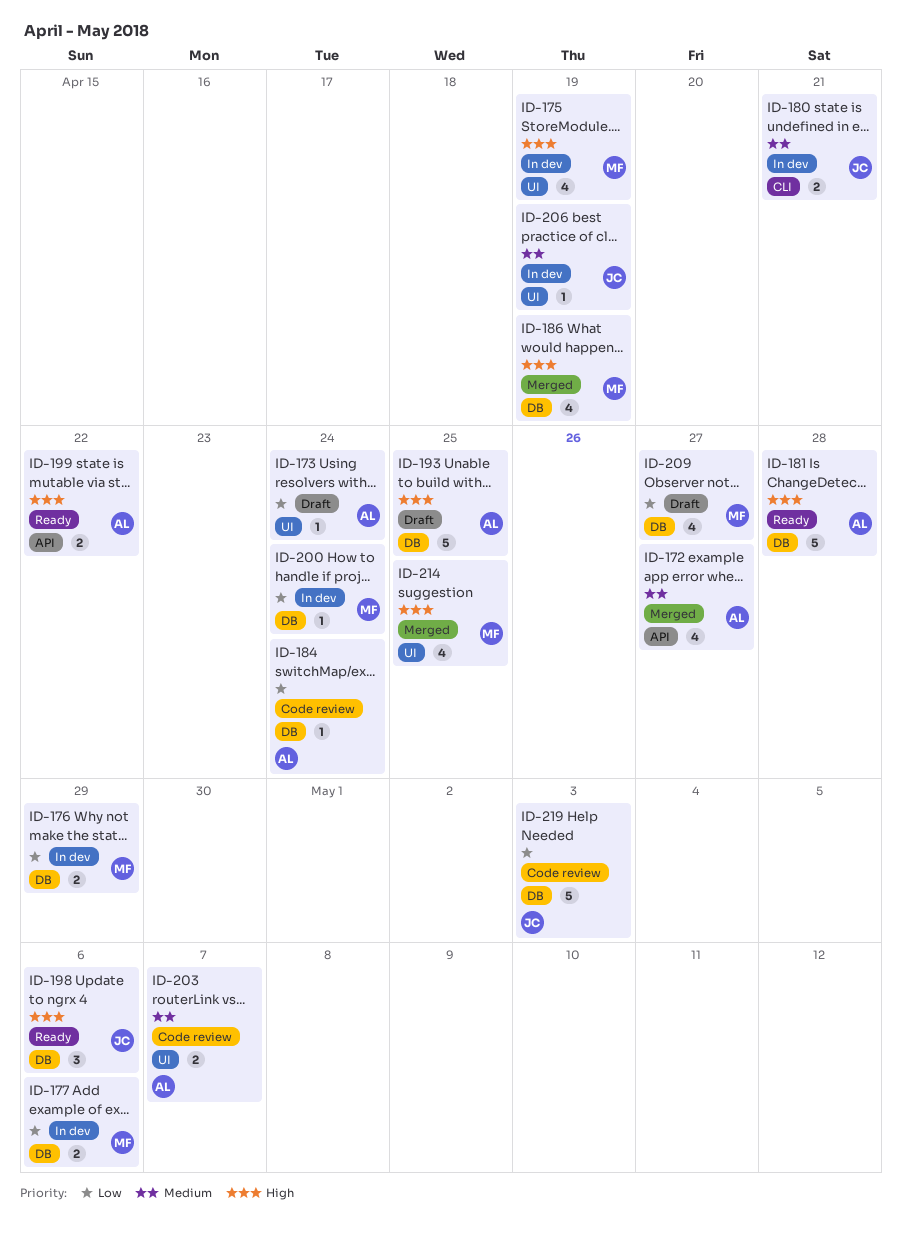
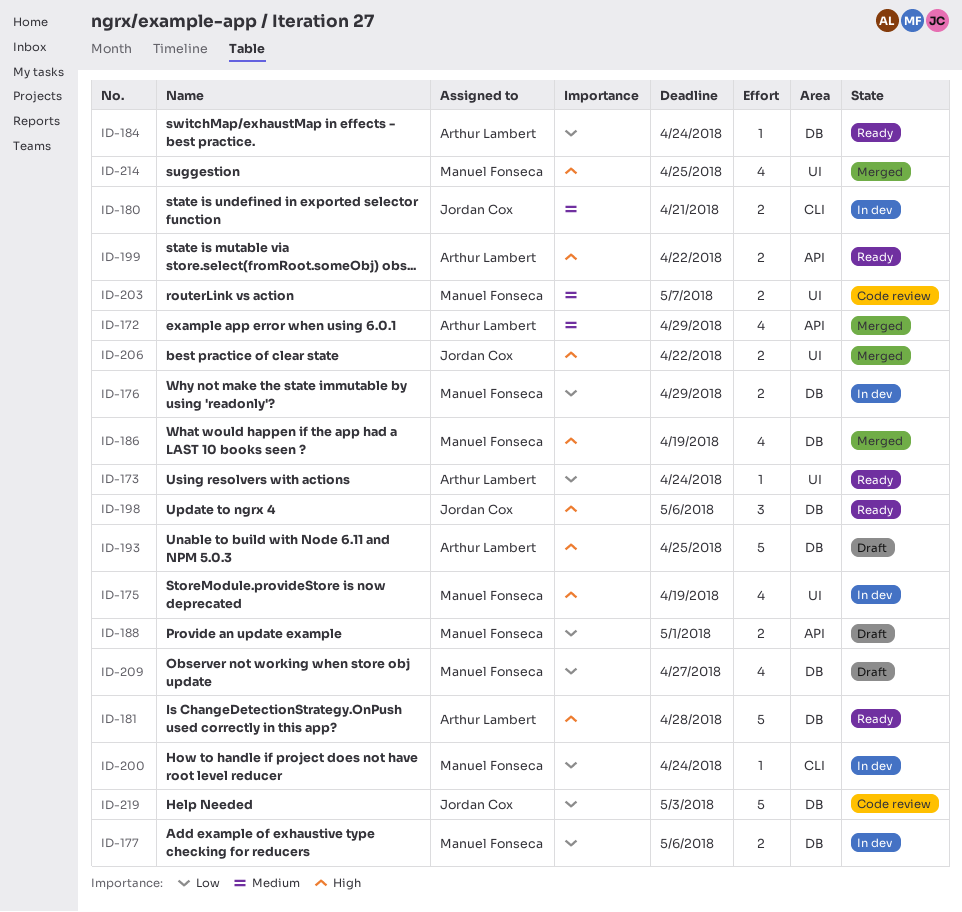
ID-172, due: Apr 27 -> Apr 29
ID-173, status: Draft -> Ready
ID-184, status: Code review -> Ready
ID-188: none -> present
ID-200, label: DB -> CLI
ID-203, owner: Arthur Lambert -> Manuel Fonseca
ID-206, status: In dev -> Merged
ID-206, priority: Medium -> High
ID-206, estimate: 1 -> 2
ID-206, due: Apr 19 -> Apr 22

